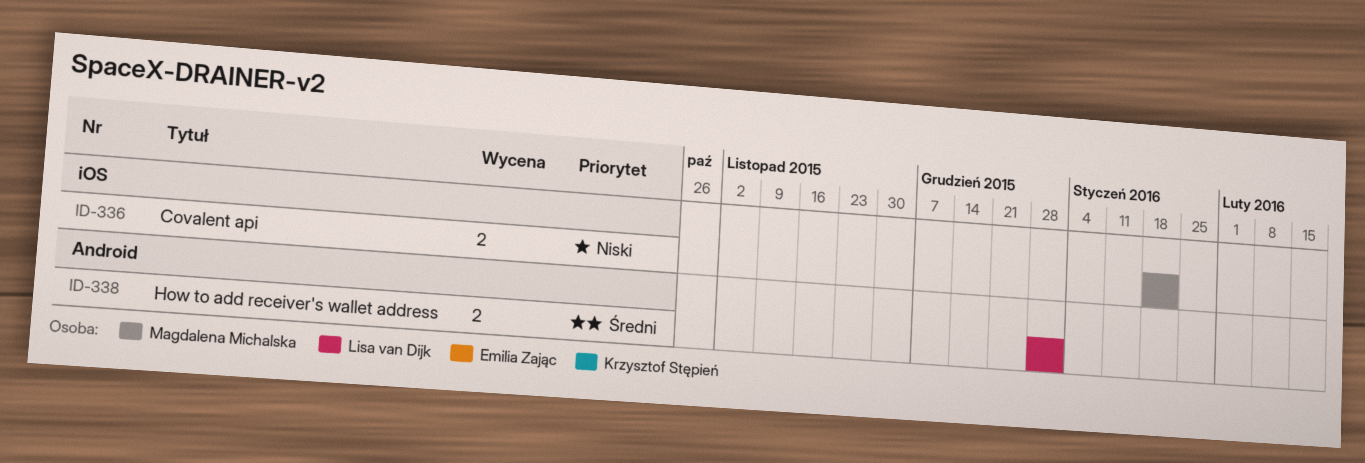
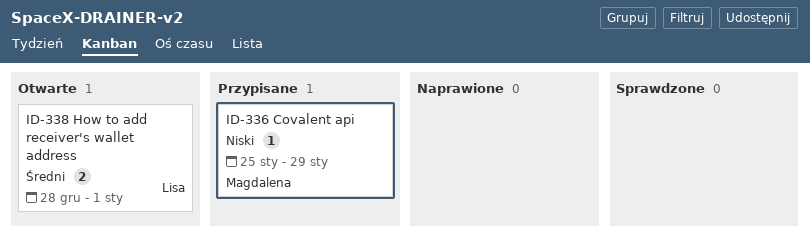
ID-336, estimate: 2 -> 1
ID-336, start: Jan 18 -> Jan 25
ID-336, due: Jan 22 -> Jan 29

